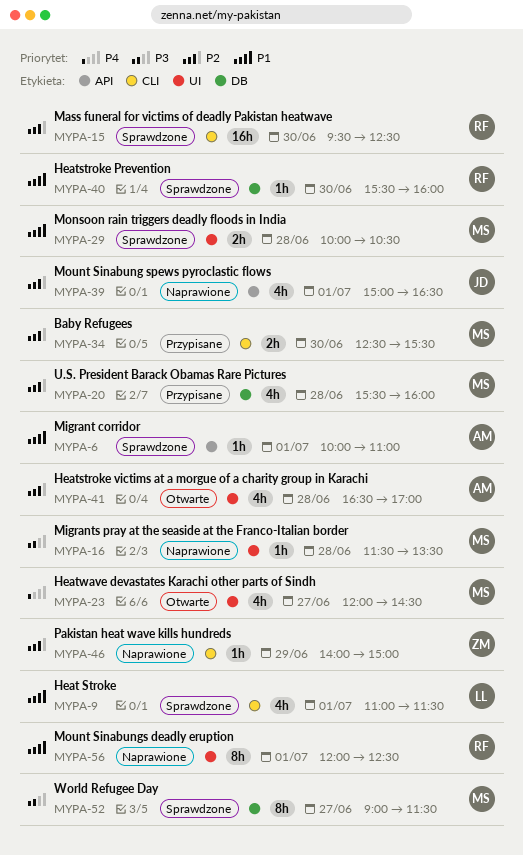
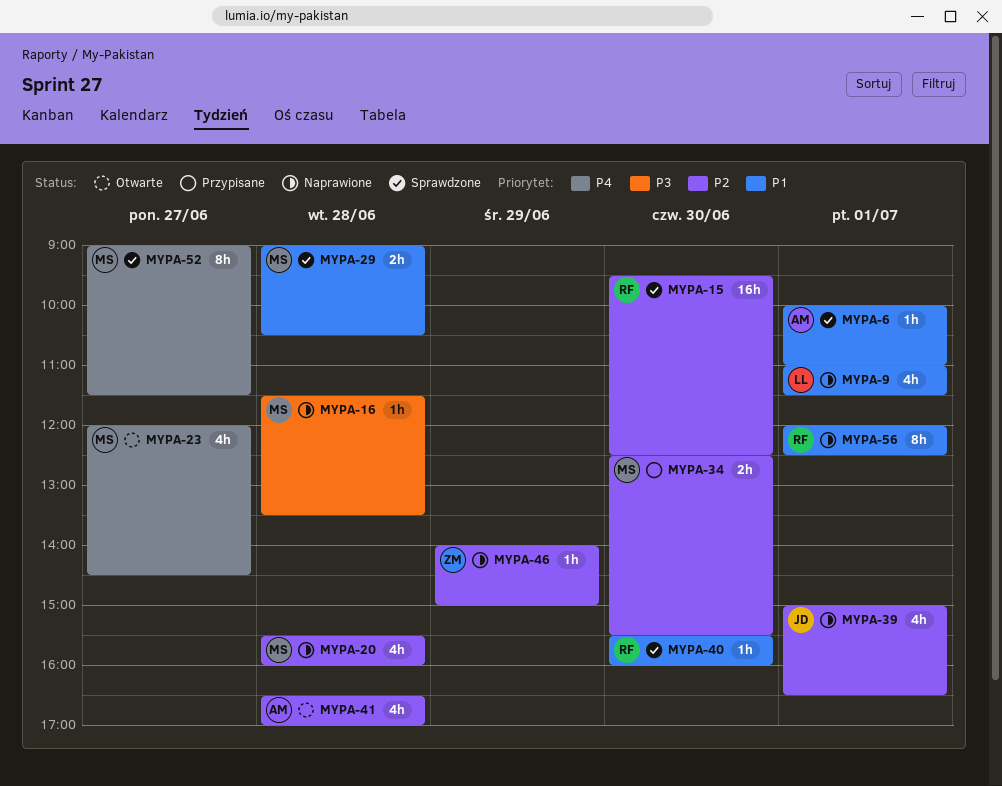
MYPA-9, status: Sprawdzone -> Naprawione
MYPA-20, status: Przypisane -> Naprawione
MYPA-29, begins: 10:00 -> 09:00
MYPA-52, priority: P3 -> P4

